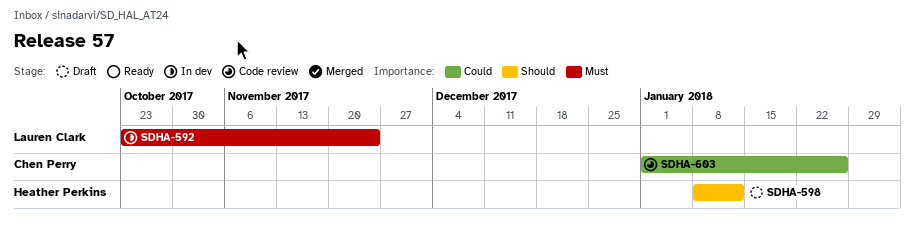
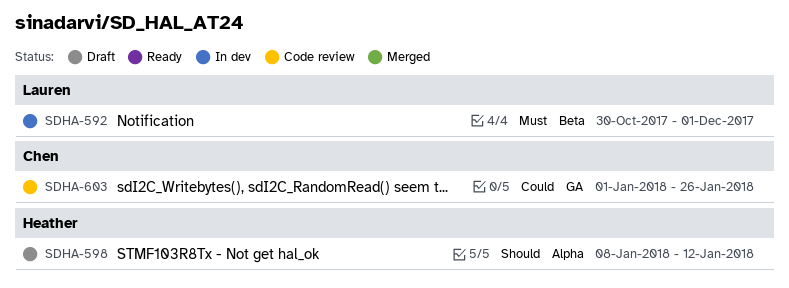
SDHA-592, start: Oct 23 -> Oct 30
SDHA-592, due: Nov 24 -> Dec 1

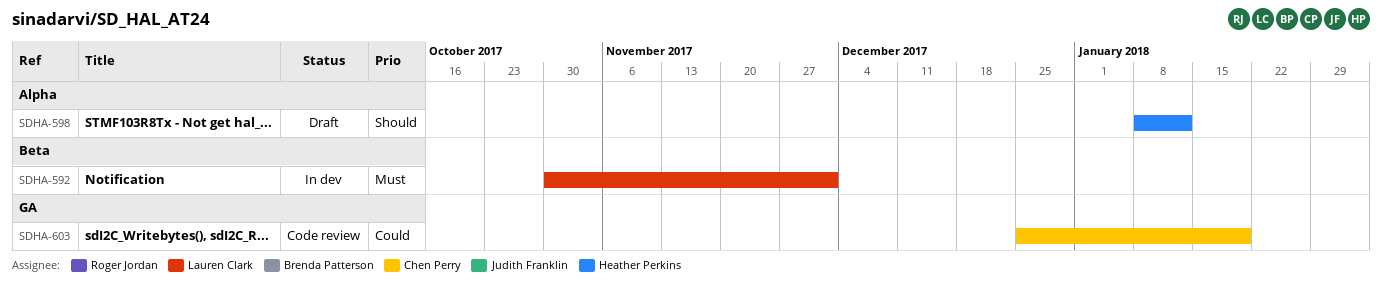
SDHA-603, start: Jan 1 -> Dec 25
SDHA-603, due: Jan 26 -> Jan 19

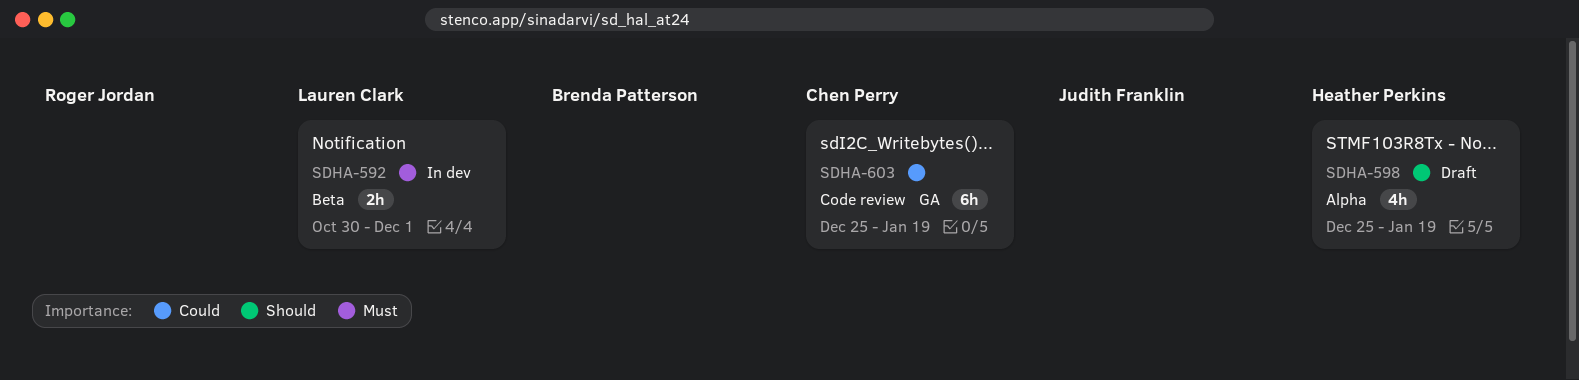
SDHA-598, start: Jan 8 -> Dec 25
SDHA-598, due: Jan 12 -> Jan 19

